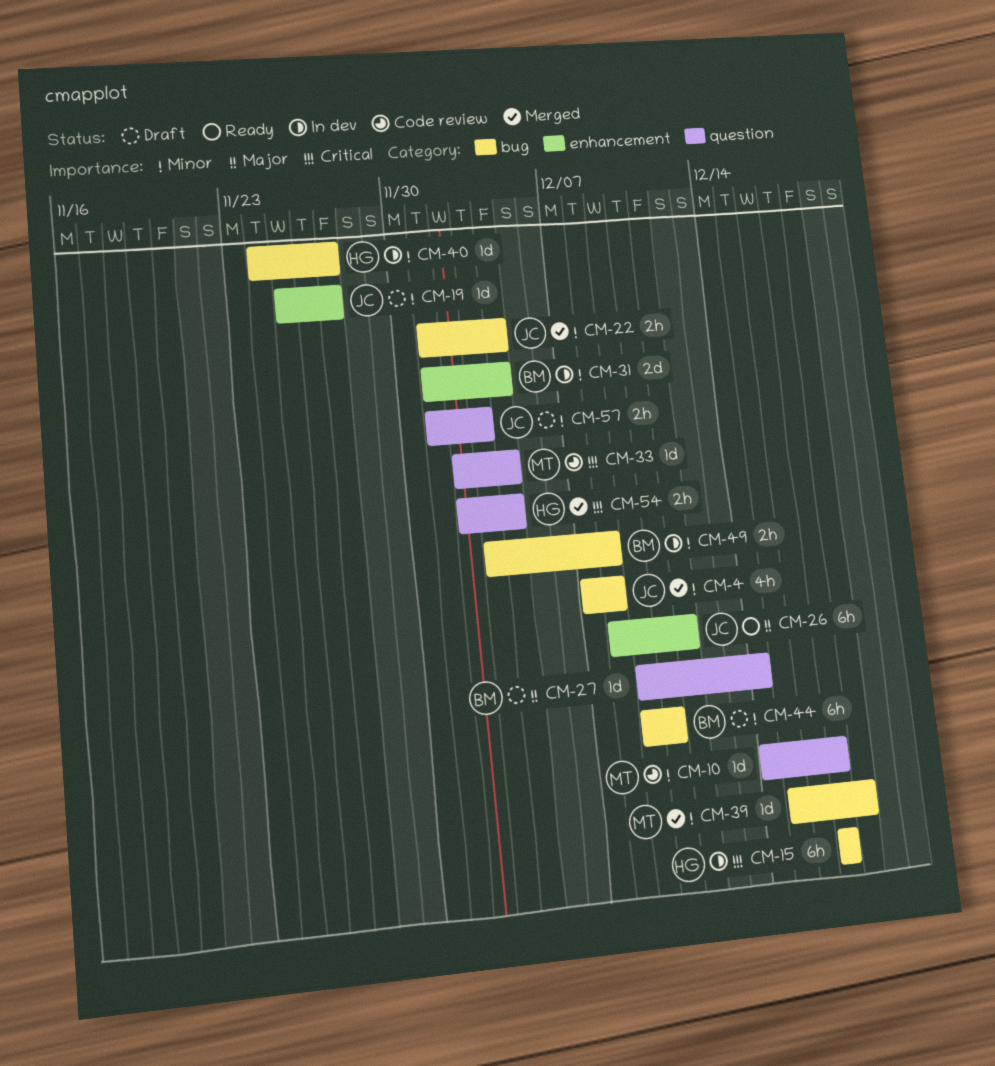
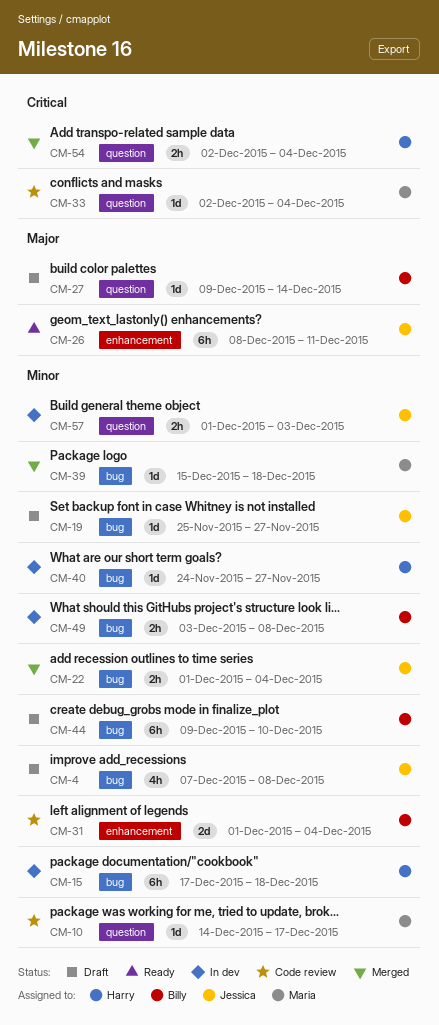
CM-4, status: Merged -> Draft
CM-15, priority: Critical -> Minor
CM-15, due: Dec 17 -> Dec 18
CM-19, label: enhancement -> bug
CM-31, status: In dev -> Code review
CM-57, status: Draft -> In dev

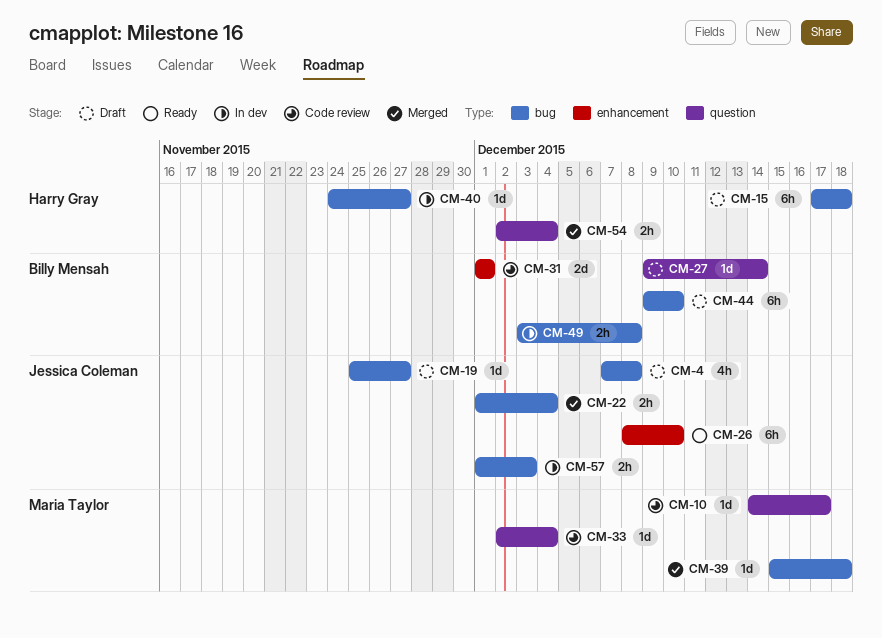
CM-15, status: In dev -> Draft
CM-26, due: Dec 11 -> Dec 10
CM-31, due: Dec 4 -> Dec 1
CM-57, label: question -> bug

